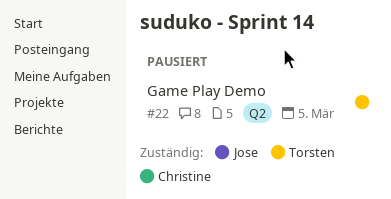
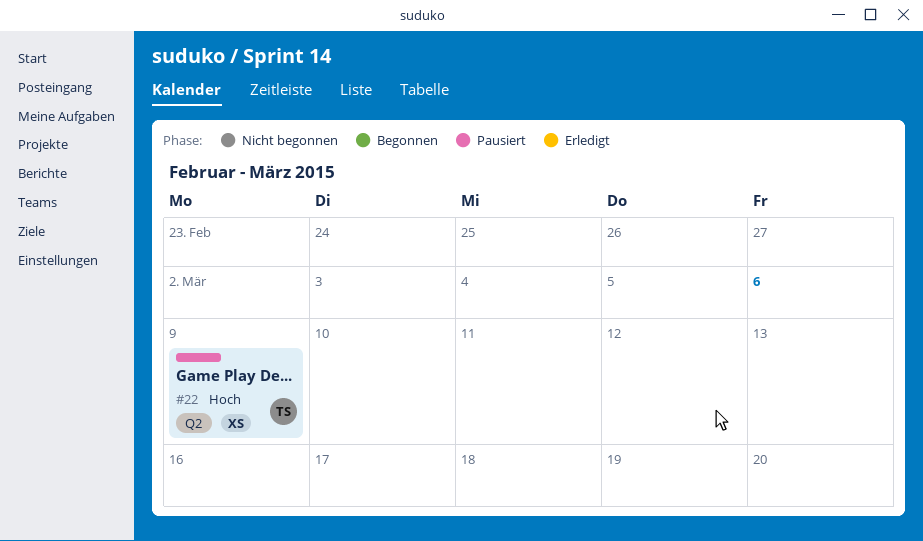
#22, due: Mar 5 -> Mar 9

